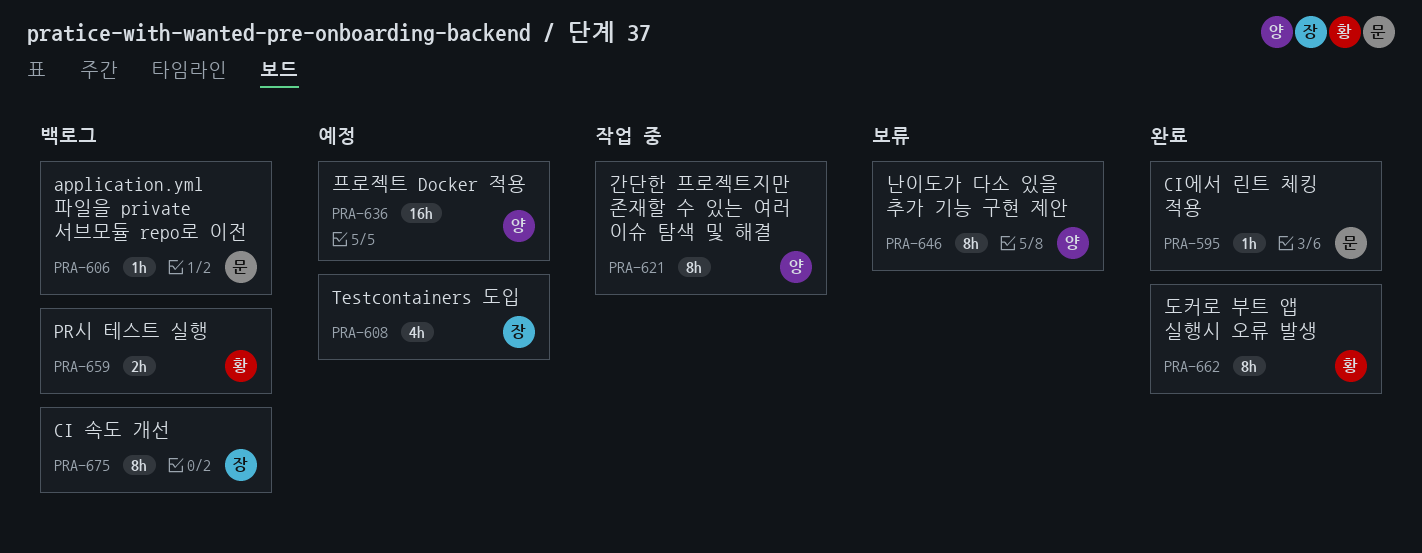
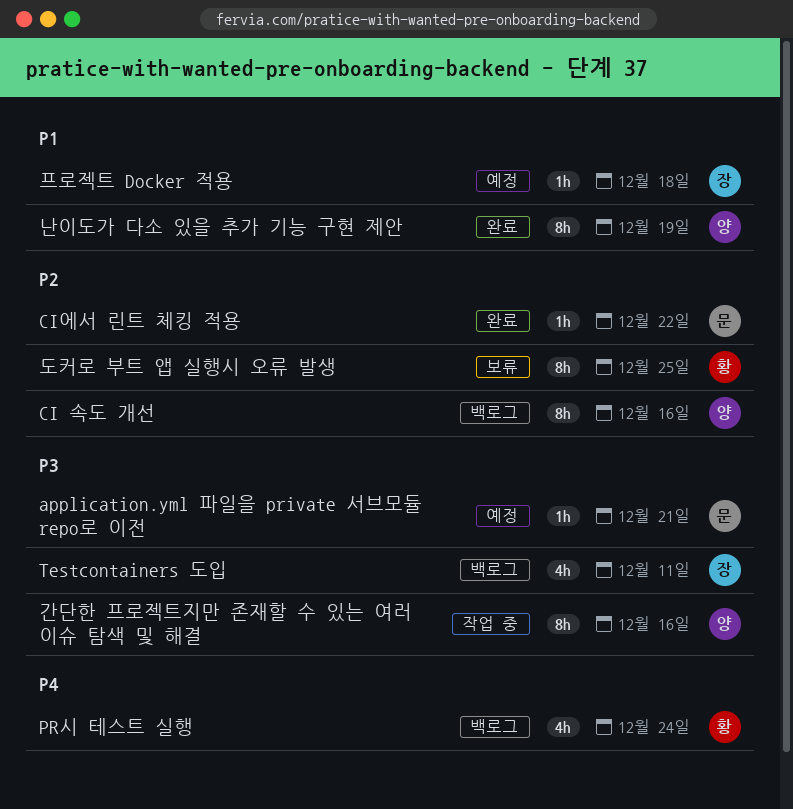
application.yml 파일을 private 서브모듈 repo로 이전, status: 백로그 -> 예정
CI 속도 개선, owner: 장 -> 양
PR시 테스트 실행, estimate: 2h -> 4h
Testcontainers 도입, status: 예정 -> 백로그
난이도가 다소 있을 추가 기능 구현 제안, status: 보류 -> 완료
도커로 부트 앱 실행시 오류 발생, status: 완료 -> 보류
프로젝트 Docker 적용, owner: 양 -> 장
프로젝트 Docker 적용, estimate: 16h -> 1h

